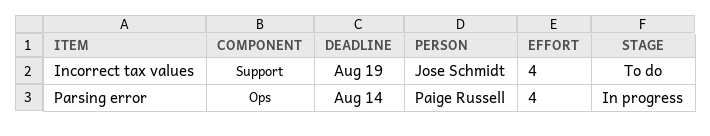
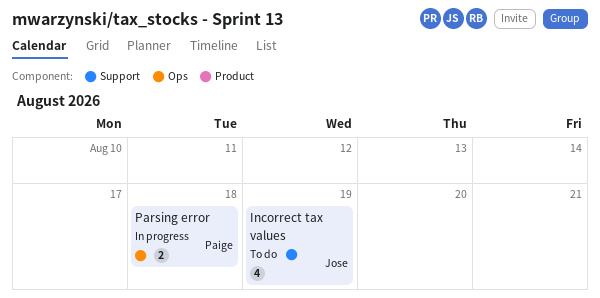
Parsing error, estimate: 4 -> 2
Parsing error, due: Aug 14 -> Aug 18

